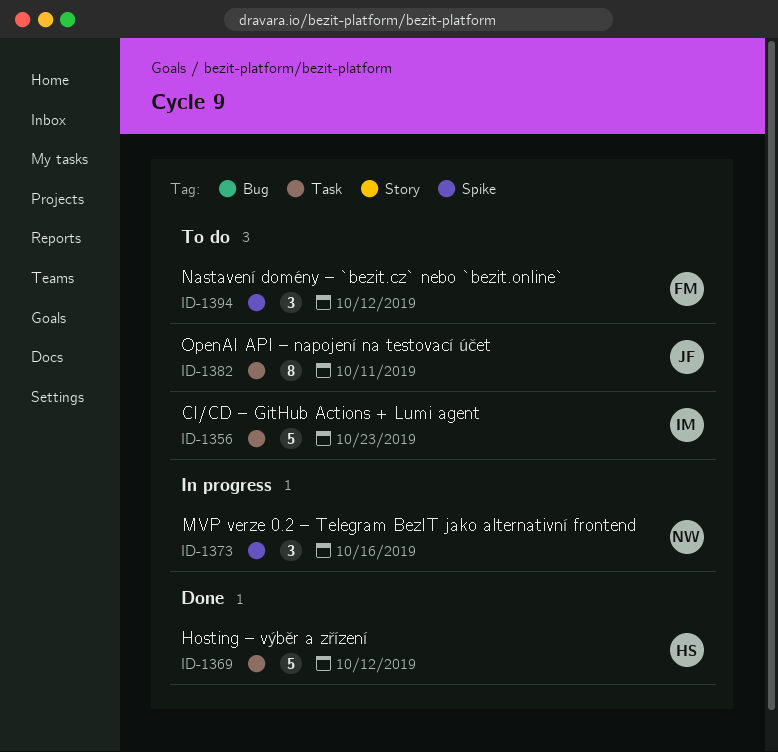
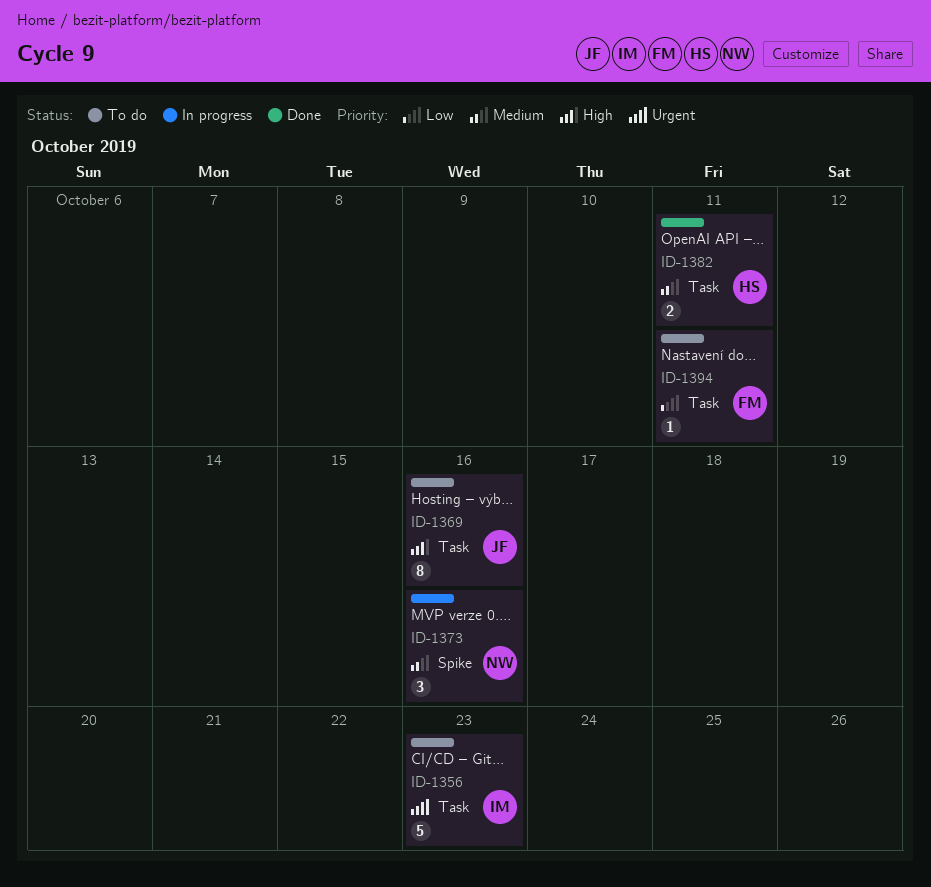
ID-1369, status: Done -> To do
ID-1369, owner: HS -> JF
ID-1369, estimate: 5 -> 8
ID-1369, due: Oct 12 -> Oct 16
ID-1382, status: To do -> Done
ID-1382, owner: JF -> HS
ID-1382, estimate: 8 -> 2
ID-1394, label: Spike -> Task
ID-1394, estimate: 3 -> 1
ID-1394, due: Oct 12 -> Oct 11

